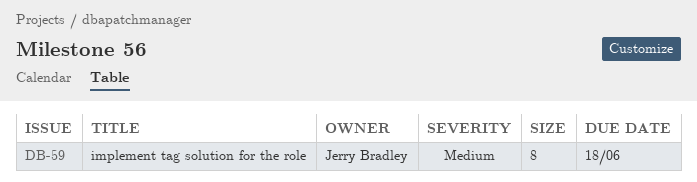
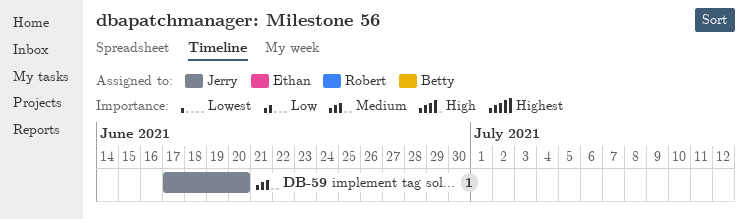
DB-59, estimate: 8 -> 1
DB-59, due: Jun 18 -> Jun 20

